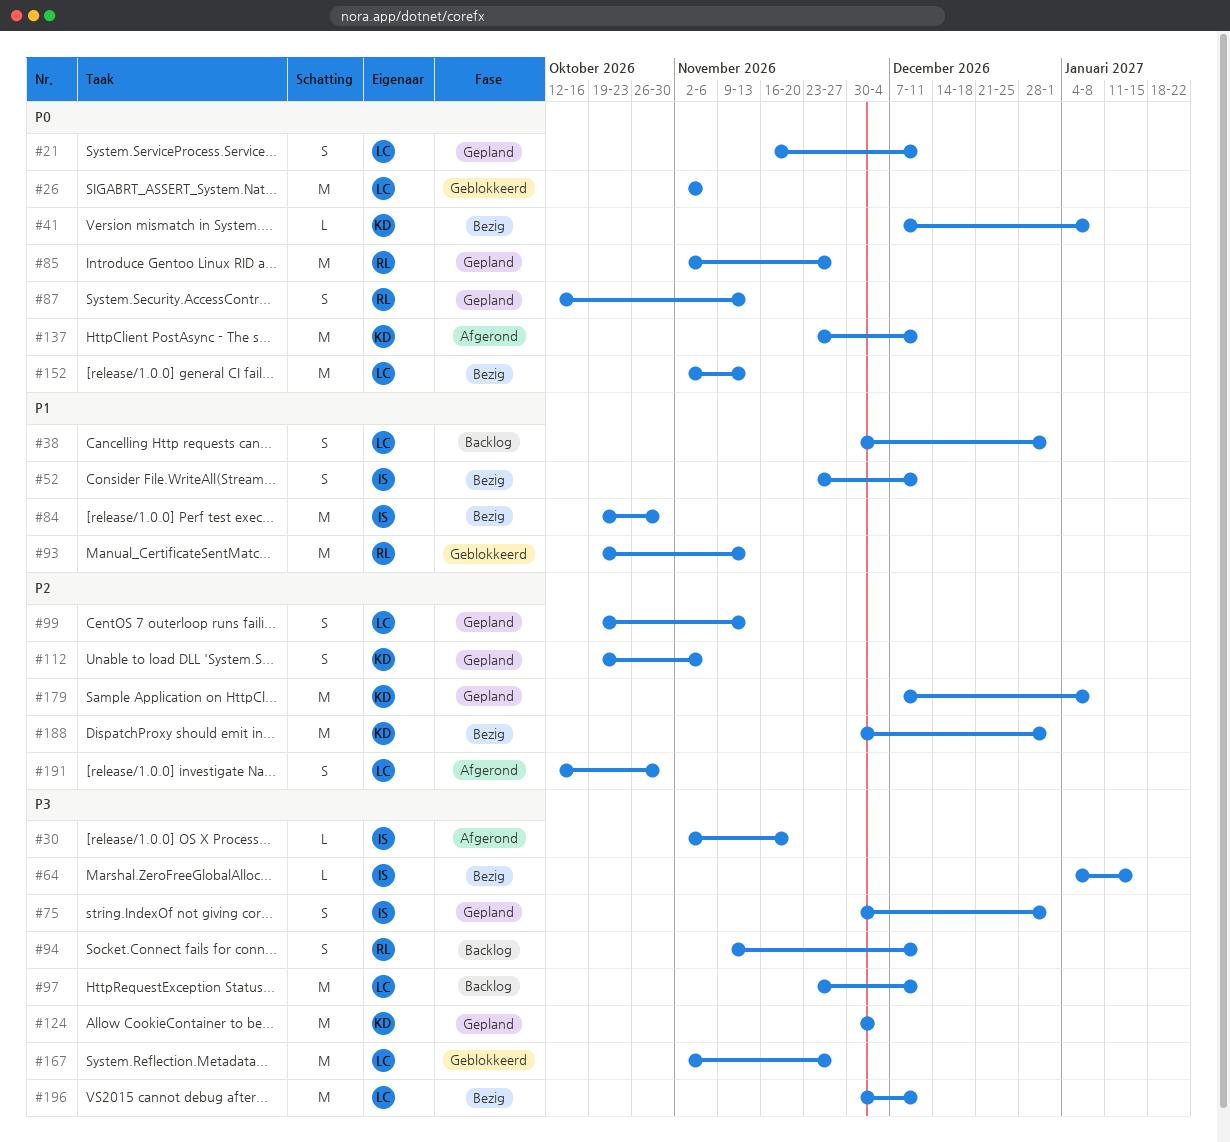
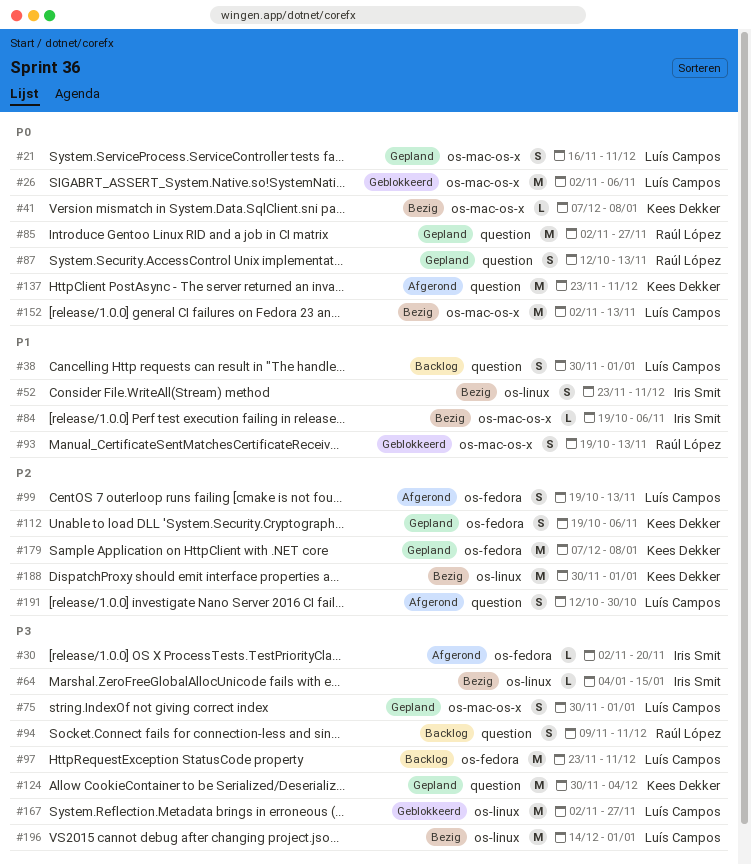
#75, owner: Iris Smit -> Luís Campos
#84, estimate: M -> L
#84, due: Oct 30 -> Nov 6
#93, estimate: M -> S
#99, status: Gepland -> Afgerond
#196, start: Nov 30 -> Dec 14
#196, due: Dec 11 -> Jan 1

